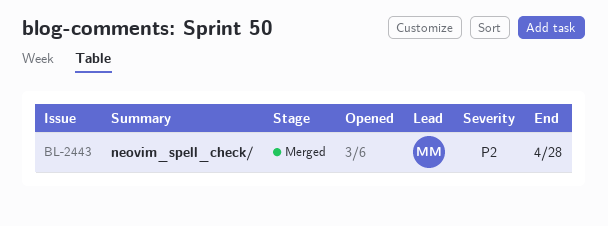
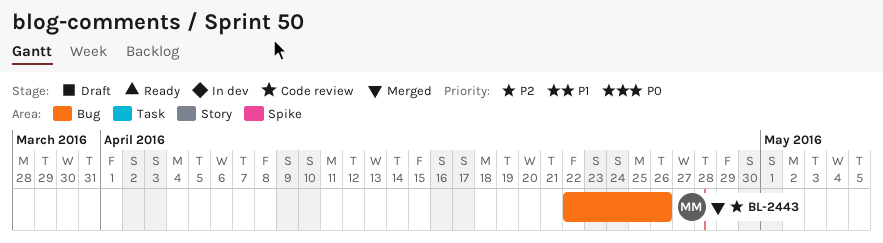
BL-2443, due: Apr 28 -> Apr 26

